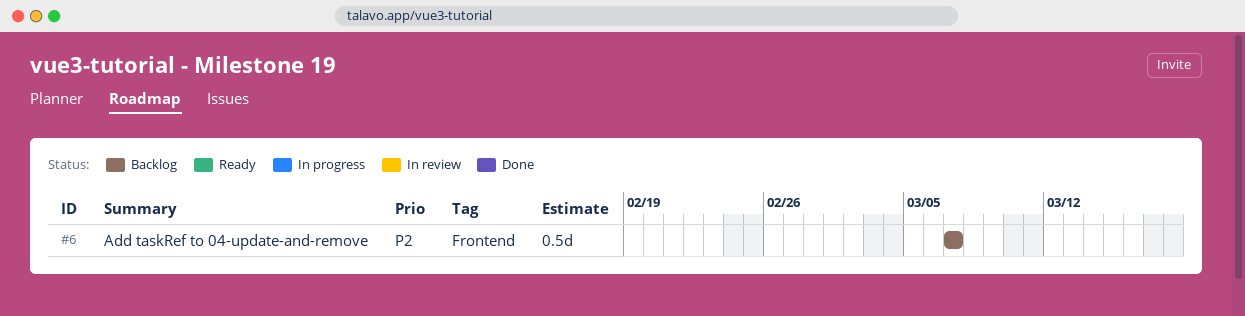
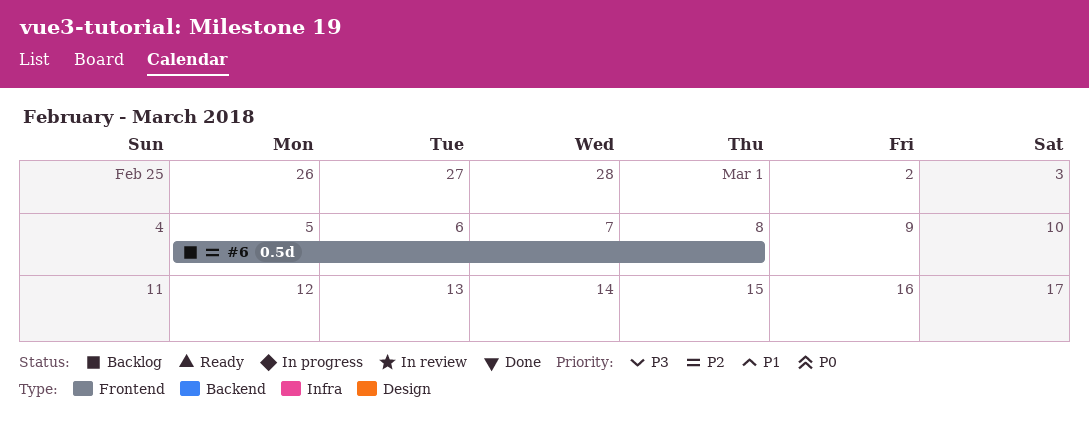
#6, start: Mar 7 -> Mar 5
#6, due: Mar 7 -> Mar 8

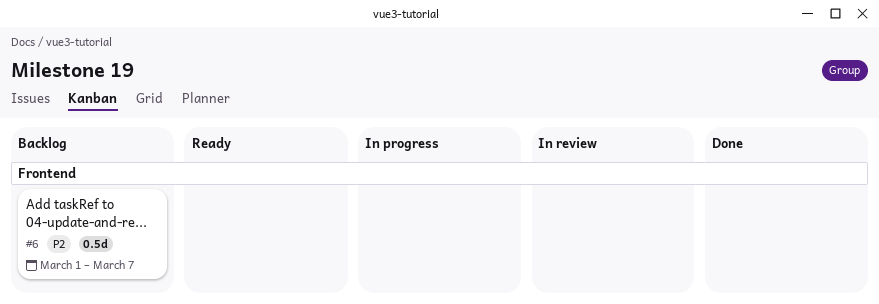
#6, start: Mar 5 -> Mar 1
#6, due: Mar 8 -> Mar 7

